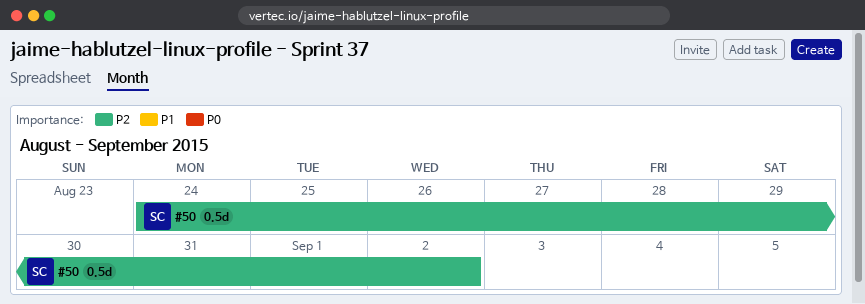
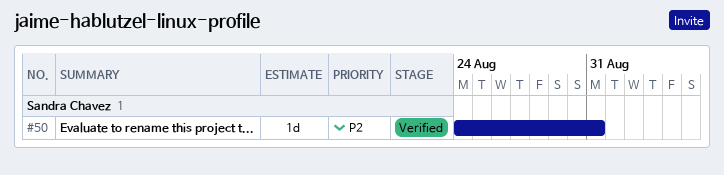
#50, estimate: 0.5d -> 1d
#50, due: Sep 2 -> Aug 31

